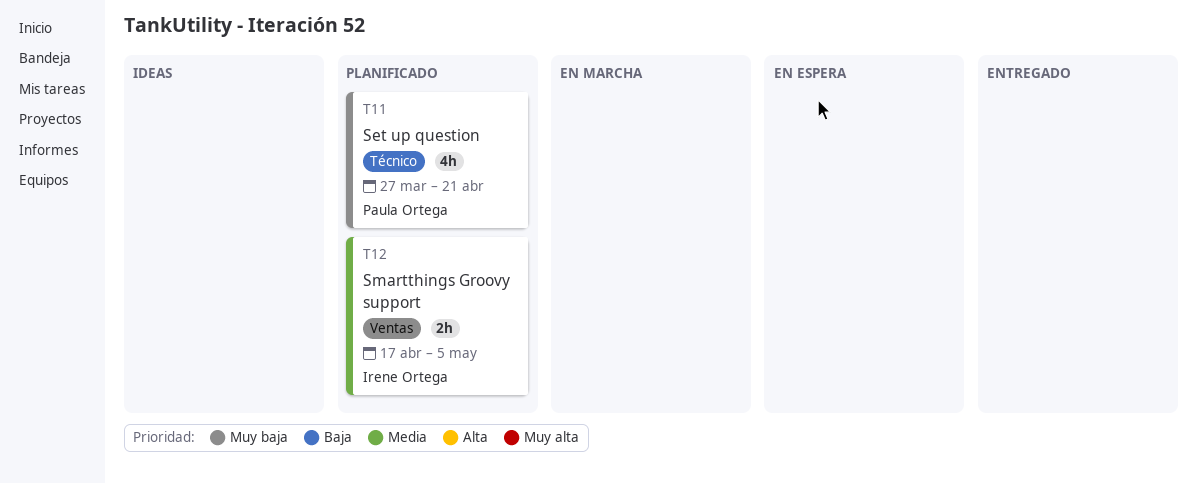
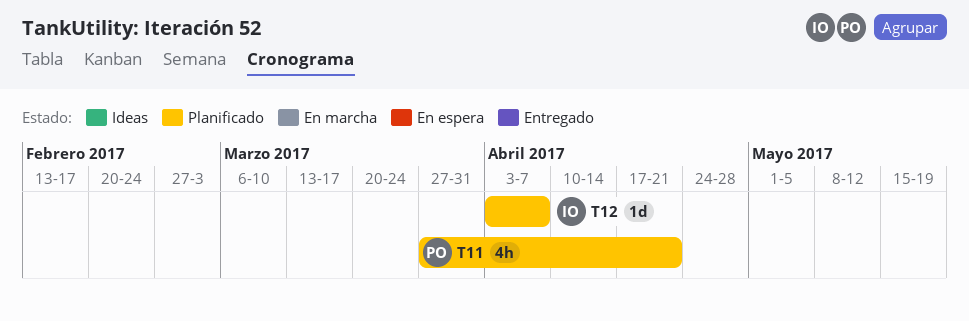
T12, estimate: 2h -> 1d
T12, start: Apr 17 -> Apr 3
T12, due: May 5 -> Apr 7

